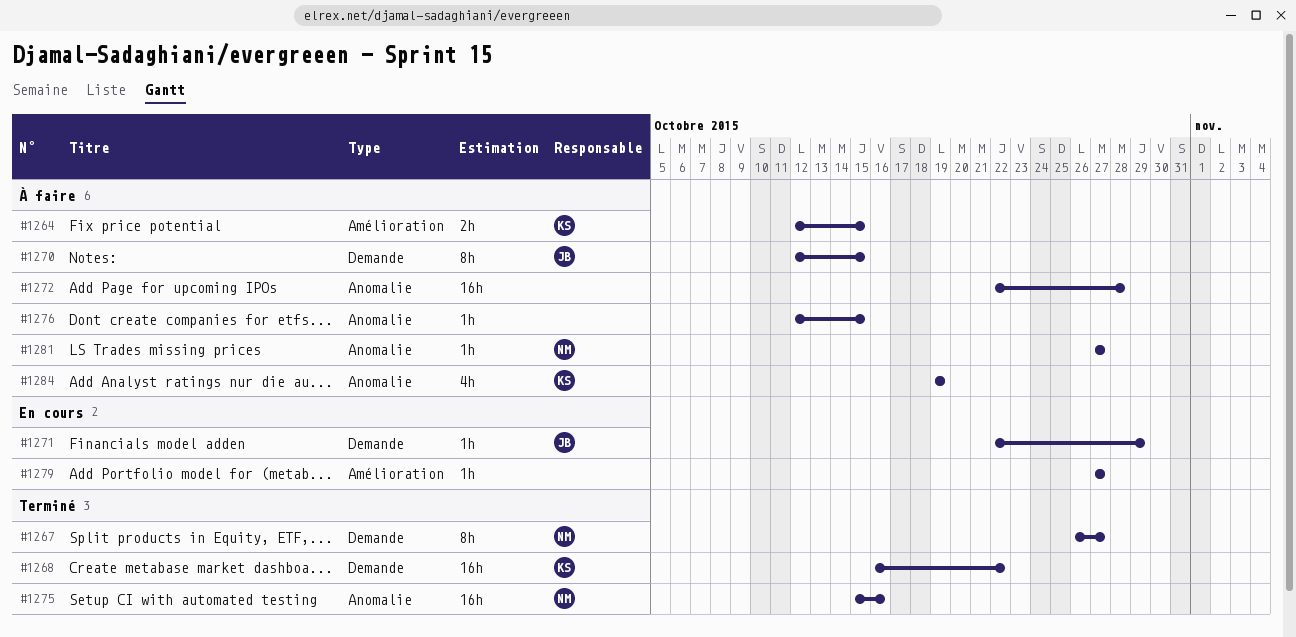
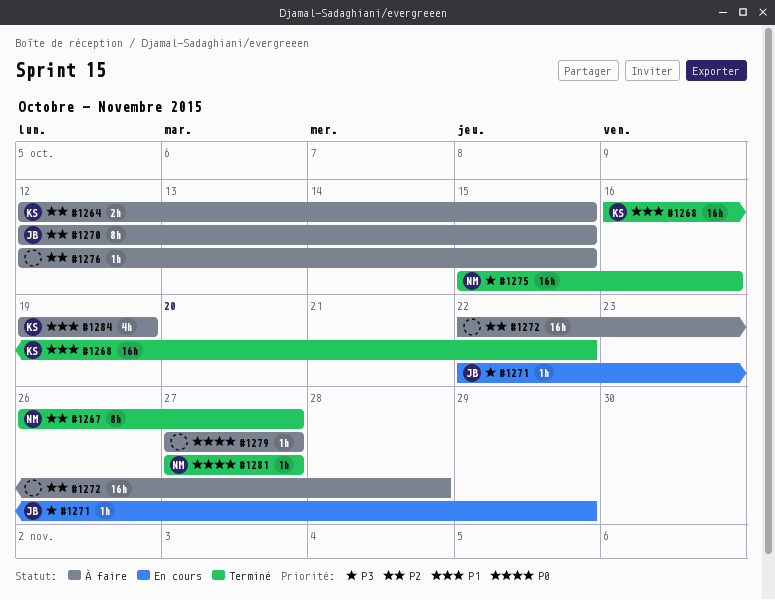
#1279, status: En cours -> À faire
#1281, status: À faire -> Terminé

